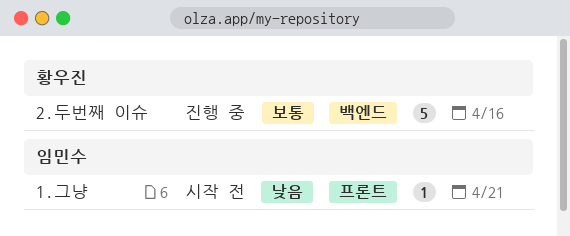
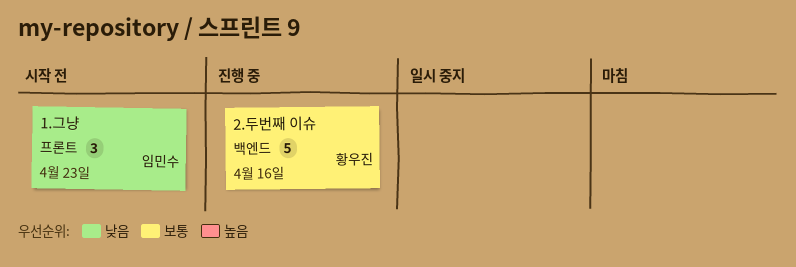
1.그냥, estimate: 1 -> 3
1.그냥, due: Apr 21 -> Apr 23

